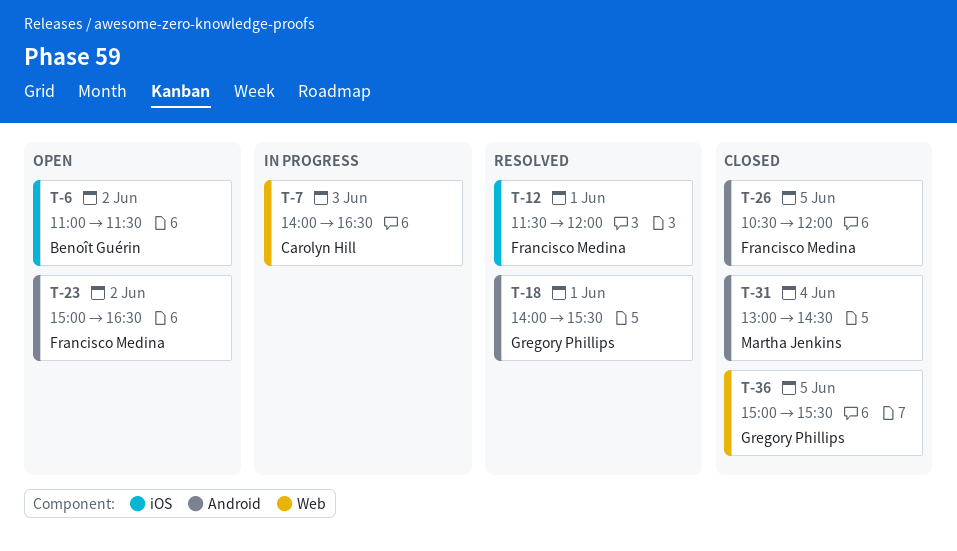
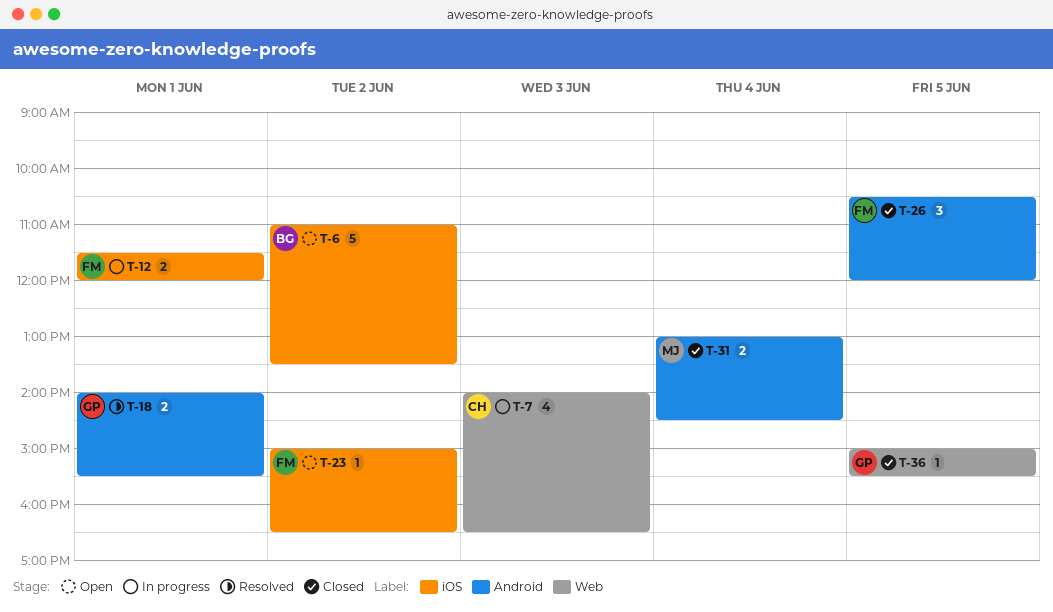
T-6, ends: 11:30 -> 13:30
T-12, status: Resolved -> In progress
T-23, label: Android -> iOS

